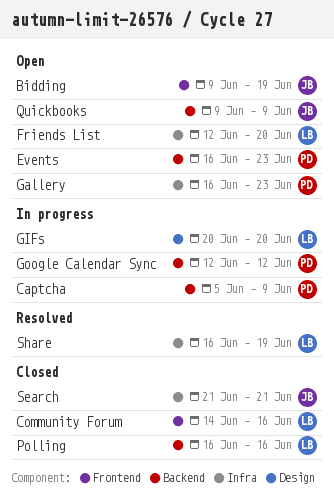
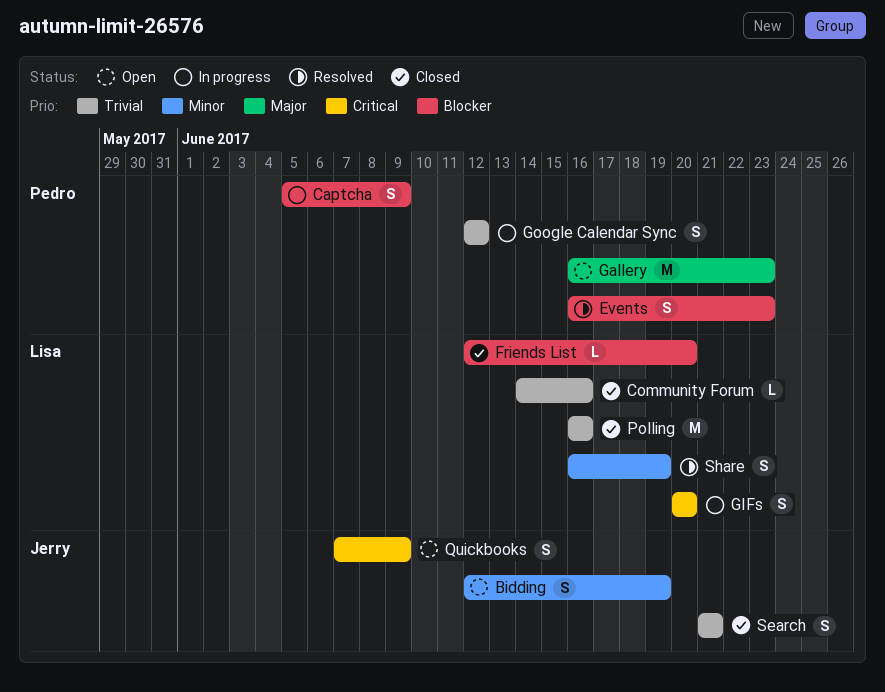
Bidding, start: Jun 9 -> Jun 12
Events, status: Open -> Resolved
Friends List, status: Open -> Closed
Quickbooks, start: Jun 9 -> Jun 7

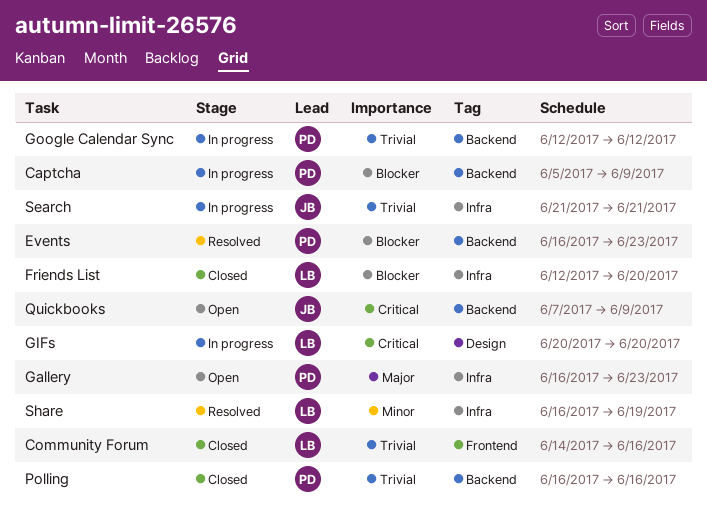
Bidding: present -> none
Polling, owner: Lisa -> Pedro
Search, status: Closed -> In progress

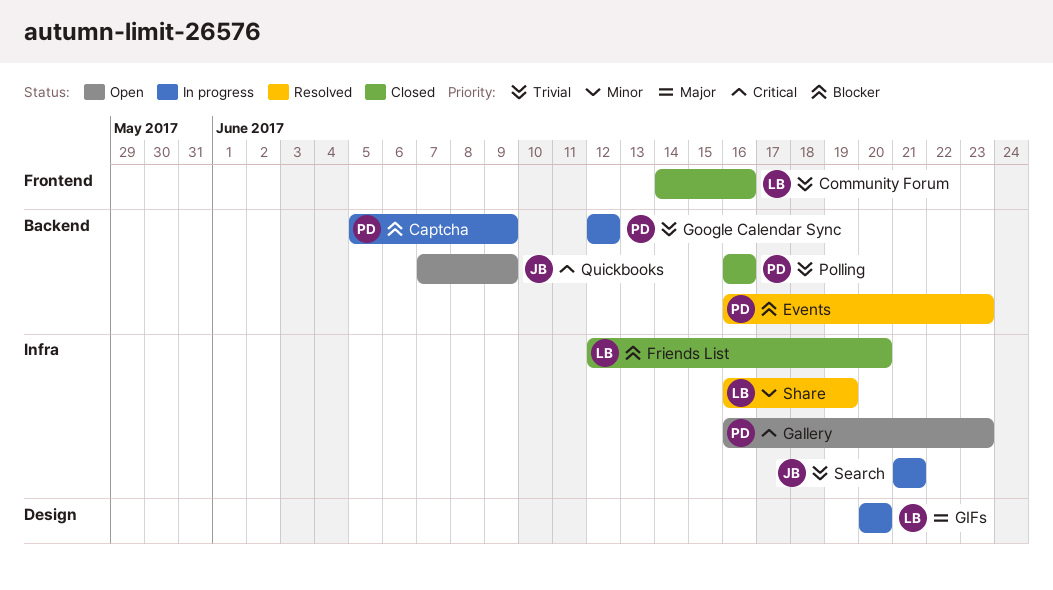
Gallery, priority: Major -> Critical
GIFs, priority: Critical -> Major

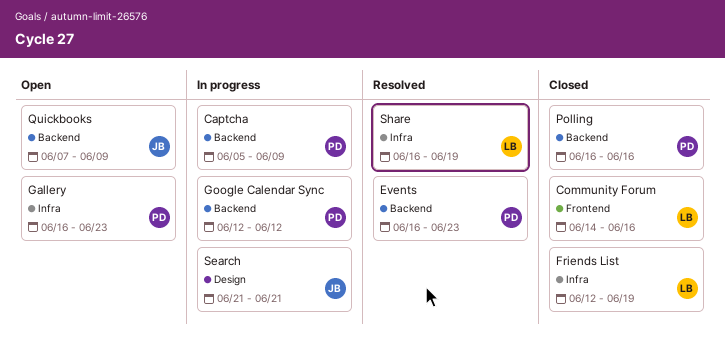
Friends List, due: Jun 20 -> Jun 19
GIFs: present -> none
Search, label: Infra -> Design

